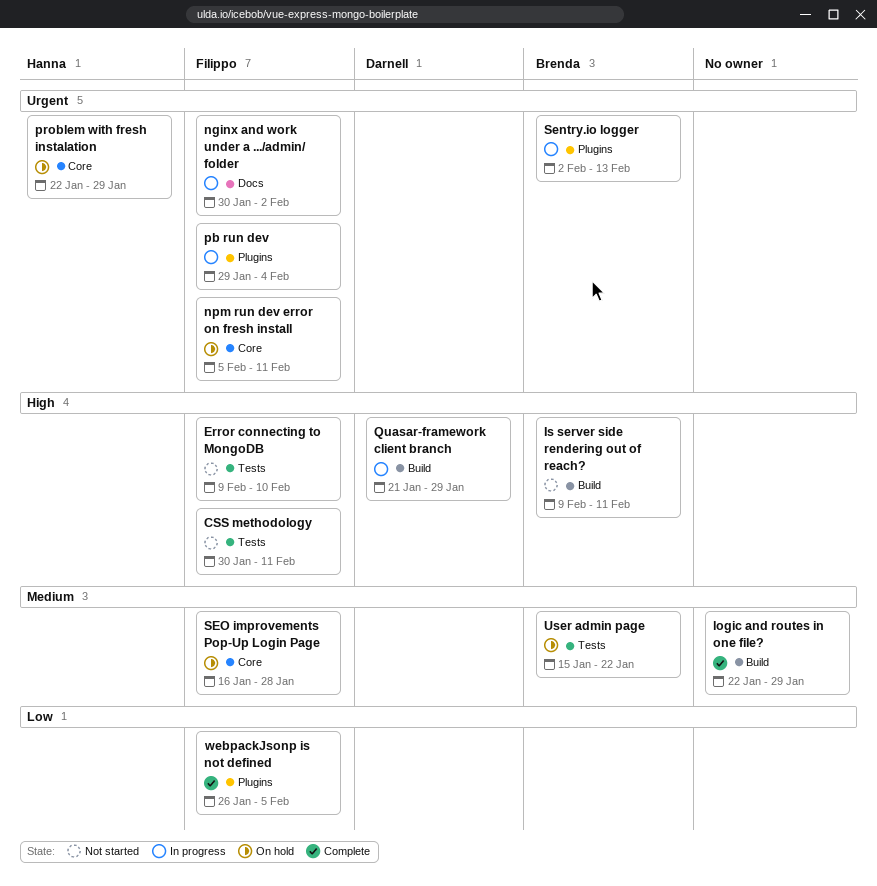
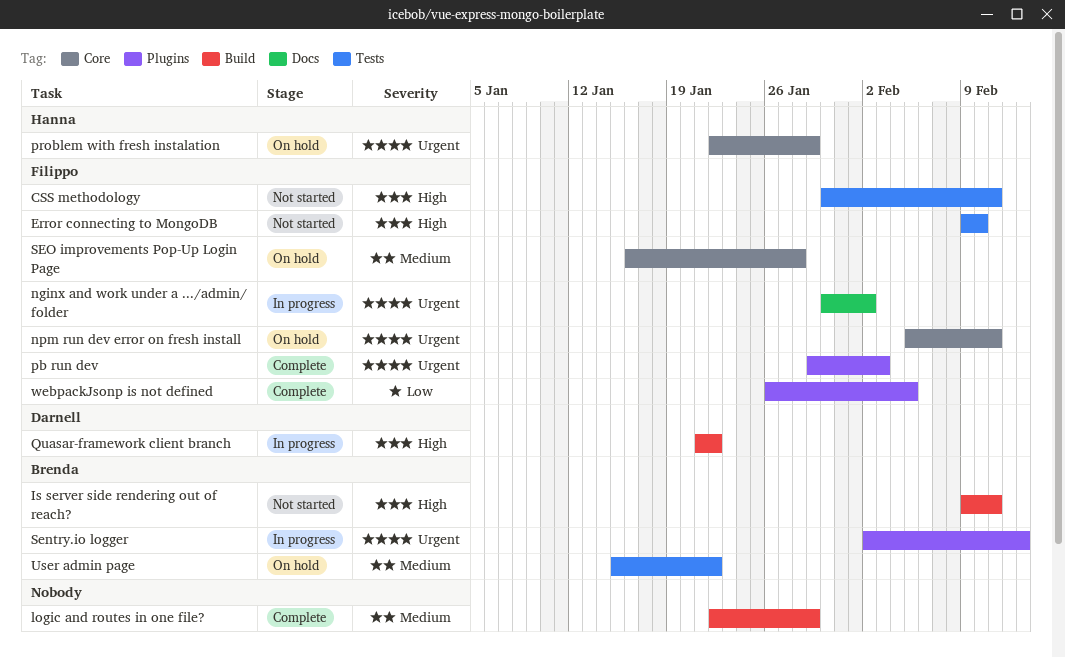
pb run dev, status: In progress -> Complete
pb run dev, due: Feb 4 -> Feb 3
Quasar-framework client branch, due: Jan 29 -> Jan 22

